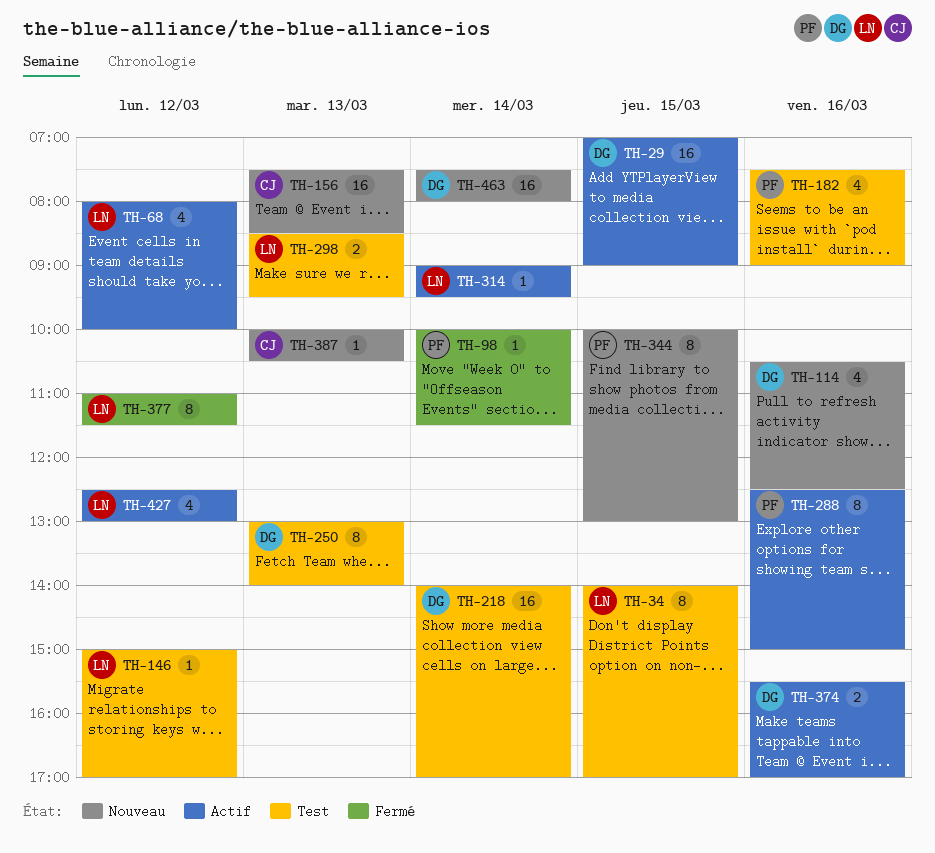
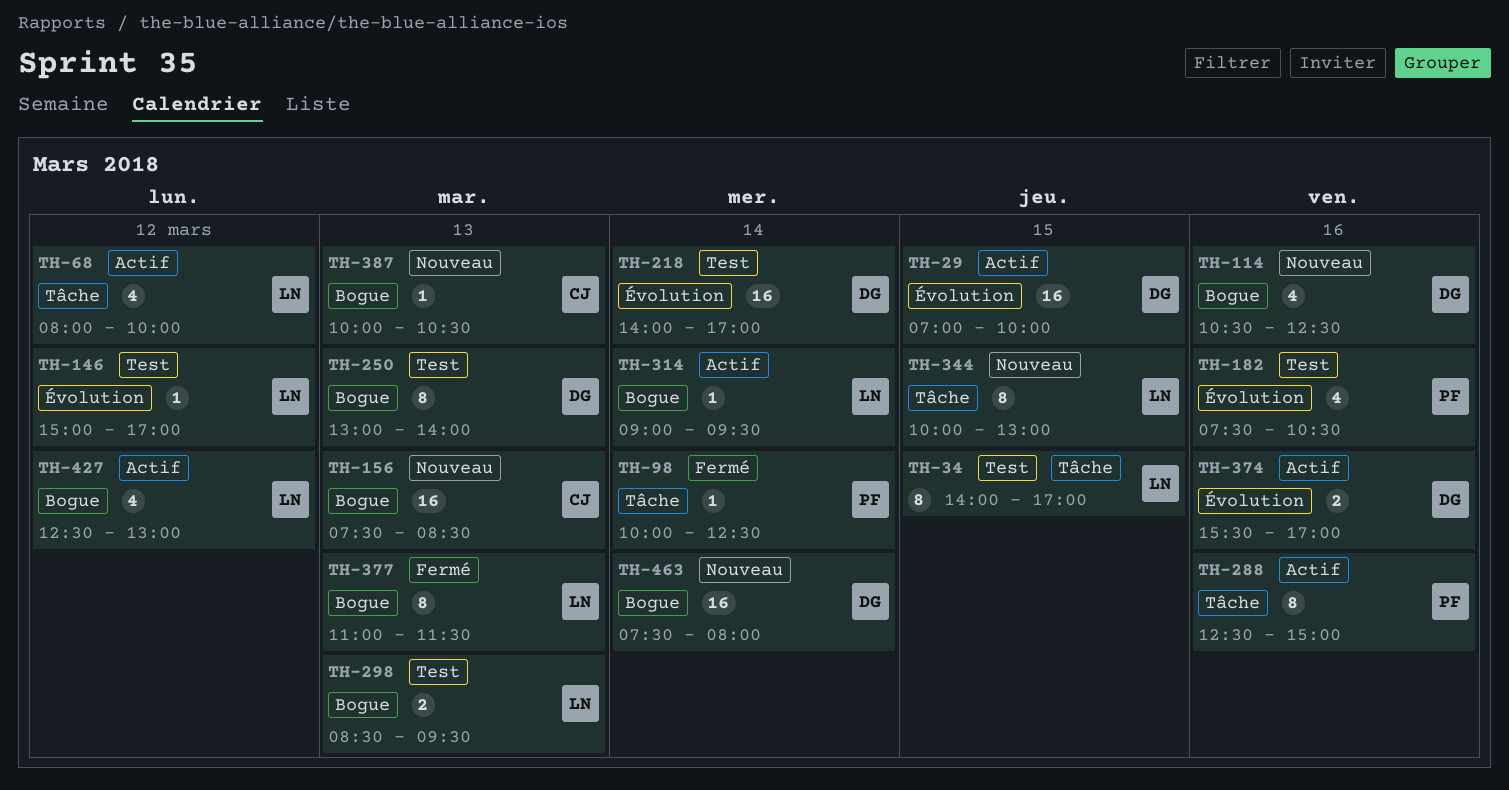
TH-29, ends: 09:00 -> 10:00
TH-98, ends: 11:30 -> 12:30
TH-182, ends: 09:00 -> 10:30
TH-344, owner: PF -> LN
TH-377, day: Mar 12 -> Mar 13

